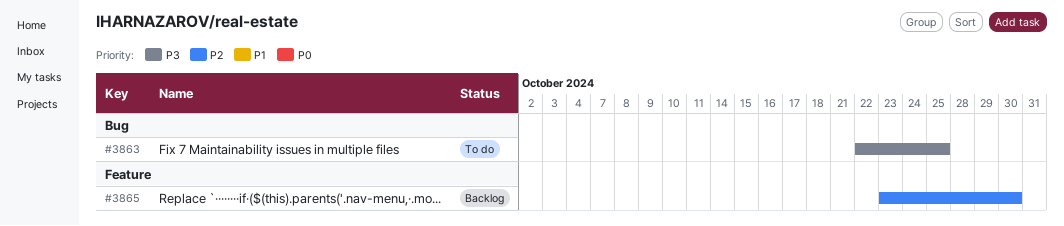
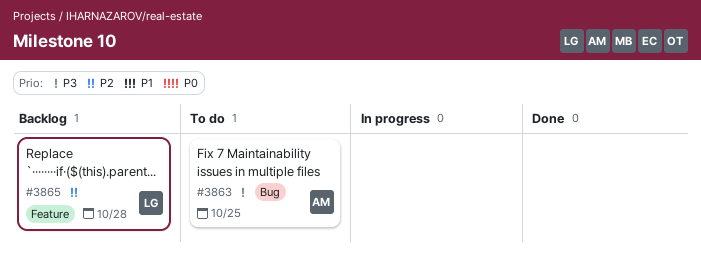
#3865, due: Oct 30 -> Oct 28

